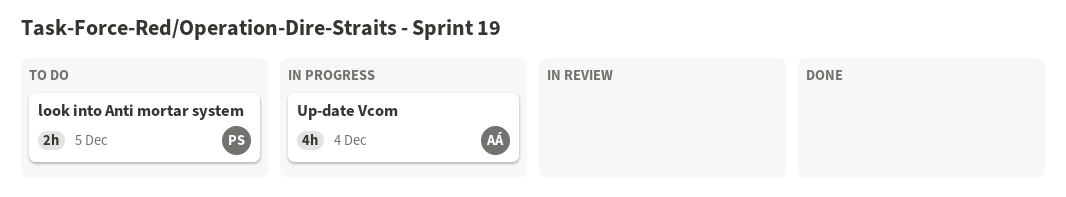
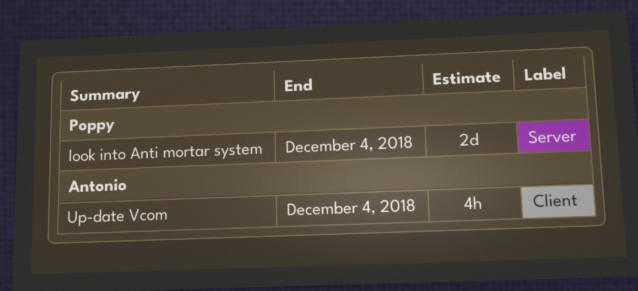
look into Anti mortar system, estimate: 2h -> 2d
look into Anti mortar system, due: Dec 5 -> Dec 4

